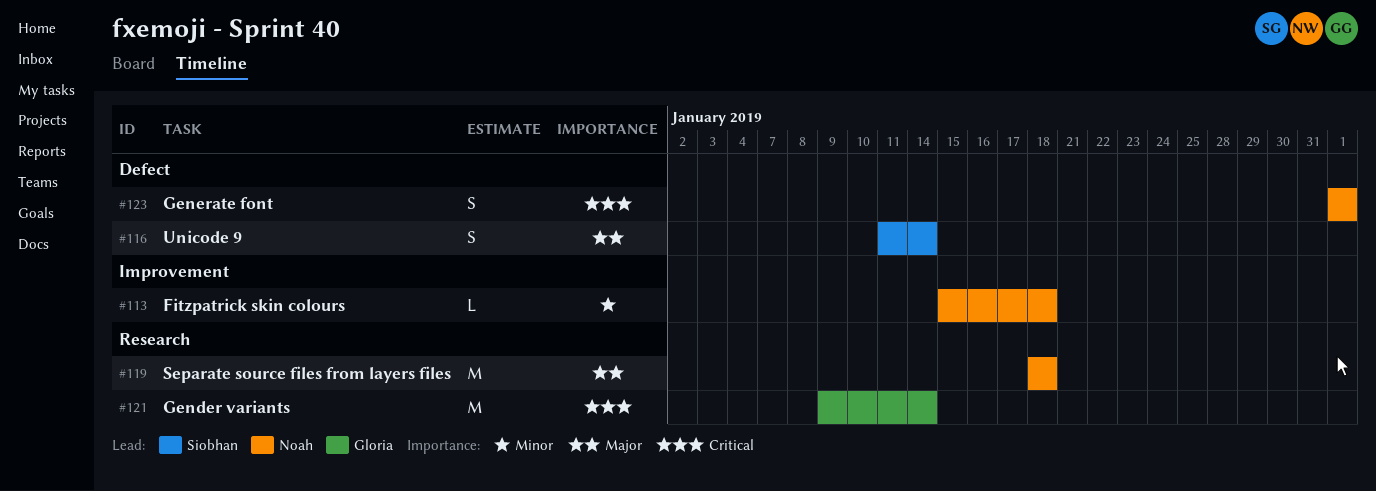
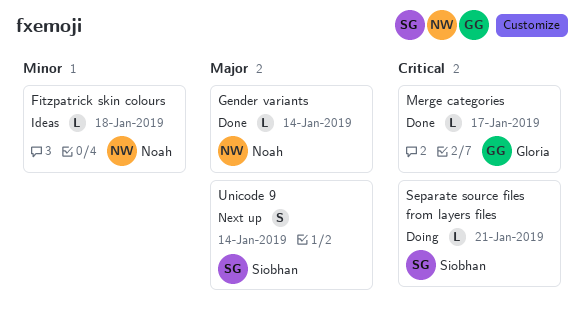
Gender variants, owner: Gloria -> Noah
Gender variants, priority: Critical -> Major
Gender variants, estimate: M -> L
Generate font: present -> none
Merge categories: none -> present
Separate source files from layers files, owner: Noah -> Siobhan
Separate source files from layers files, priority: Major -> Critical
Separate source files from layers files, estimate: M -> L
Separate source files from layers files, due: Jan 18 -> Jan 21

